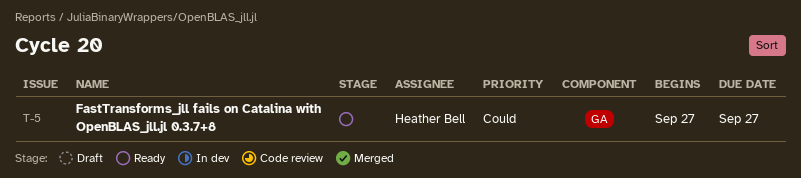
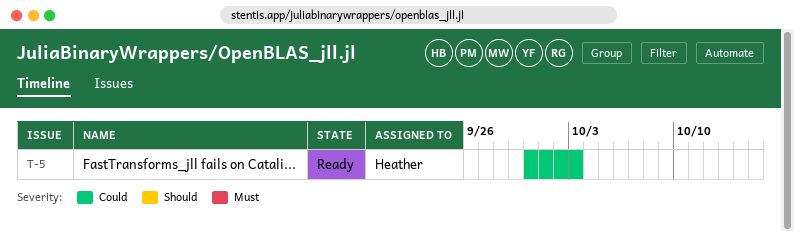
T-5, start: Sep 27 -> Sep 30
T-5, due: Sep 27 -> Oct 3

